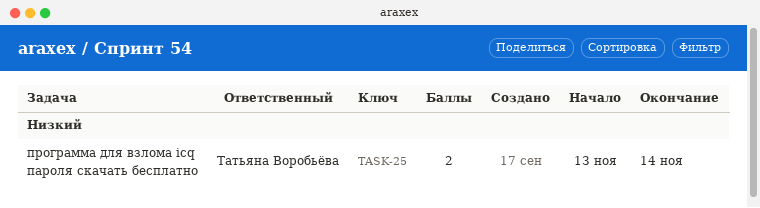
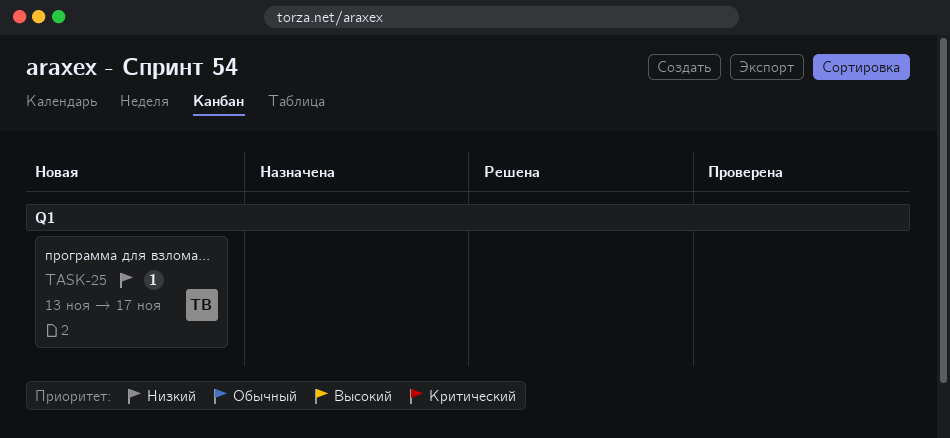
TASK-25, estimate: 2 -> 1
TASK-25, due: Nov 14 -> Nov 17

